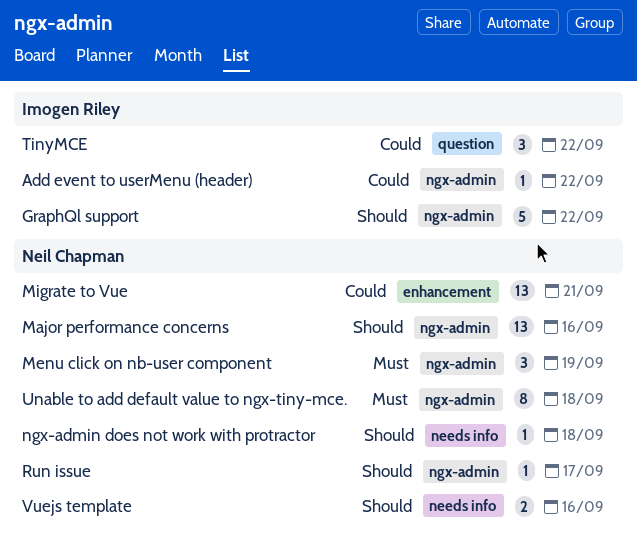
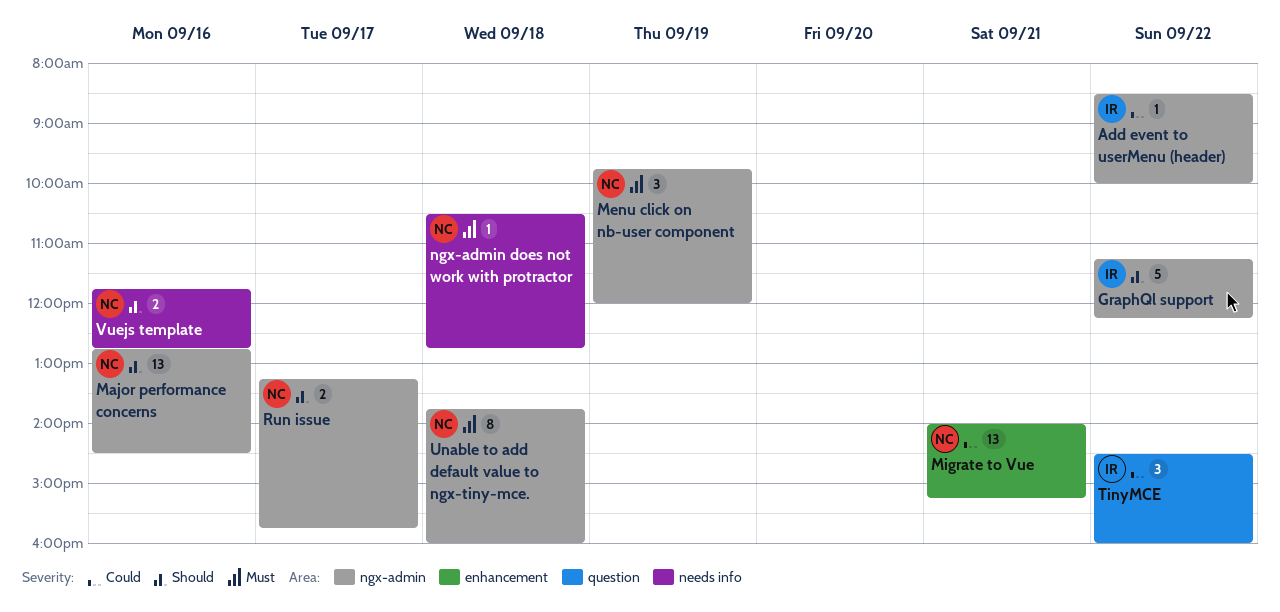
ngx-admin does not work with protractor, priority: Should -> Must
Run issue, estimate: 1 -> 2

